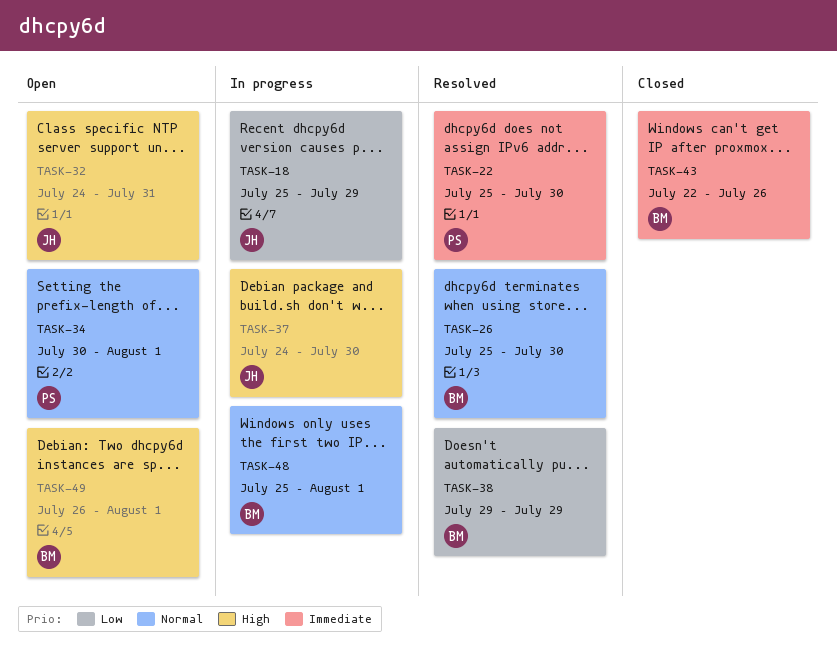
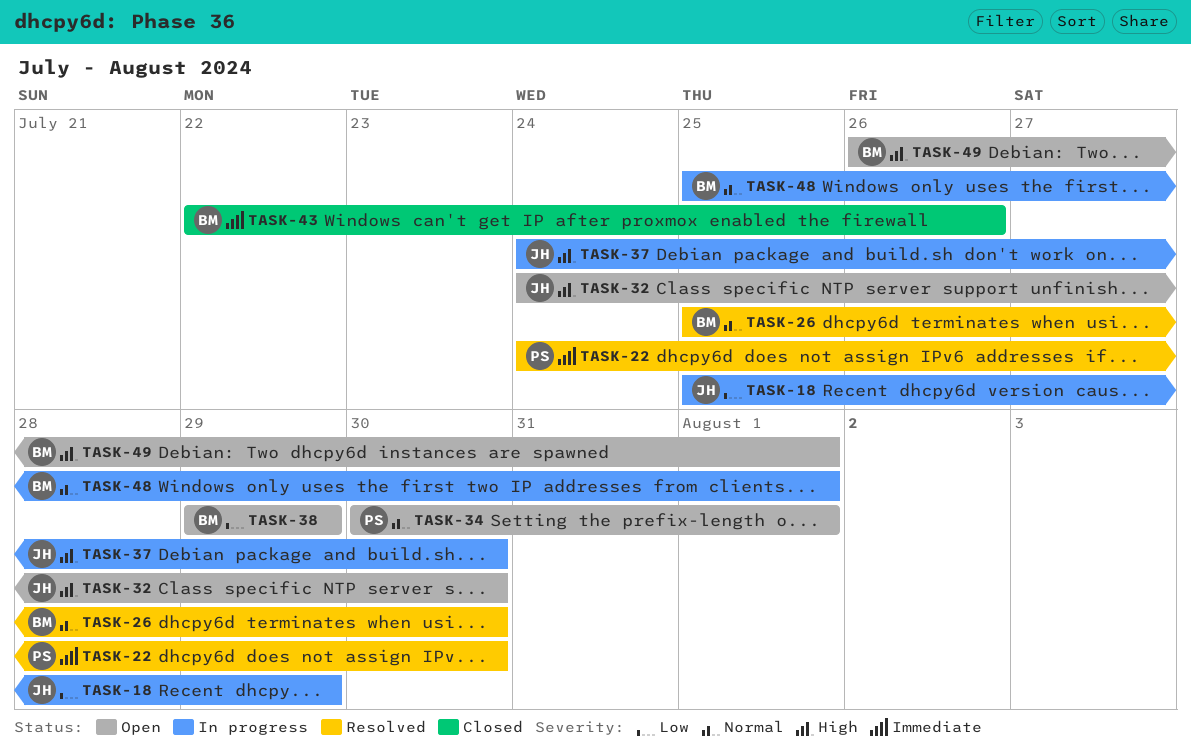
TASK-22, start: Jul 25 -> Jul 24
TASK-32, due: Jul 31 -> Jul 30
TASK-38, status: Resolved -> Open

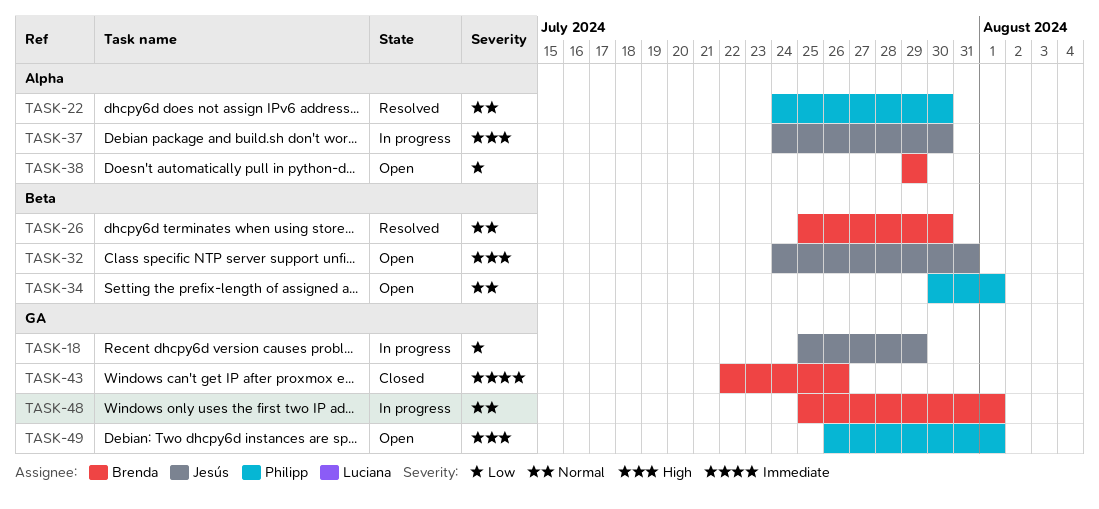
TASK-22, priority: Immediate -> Normal
TASK-32, due: Jul 30 -> Jul 31
TASK-49, owner: Brenda -> Philipp

